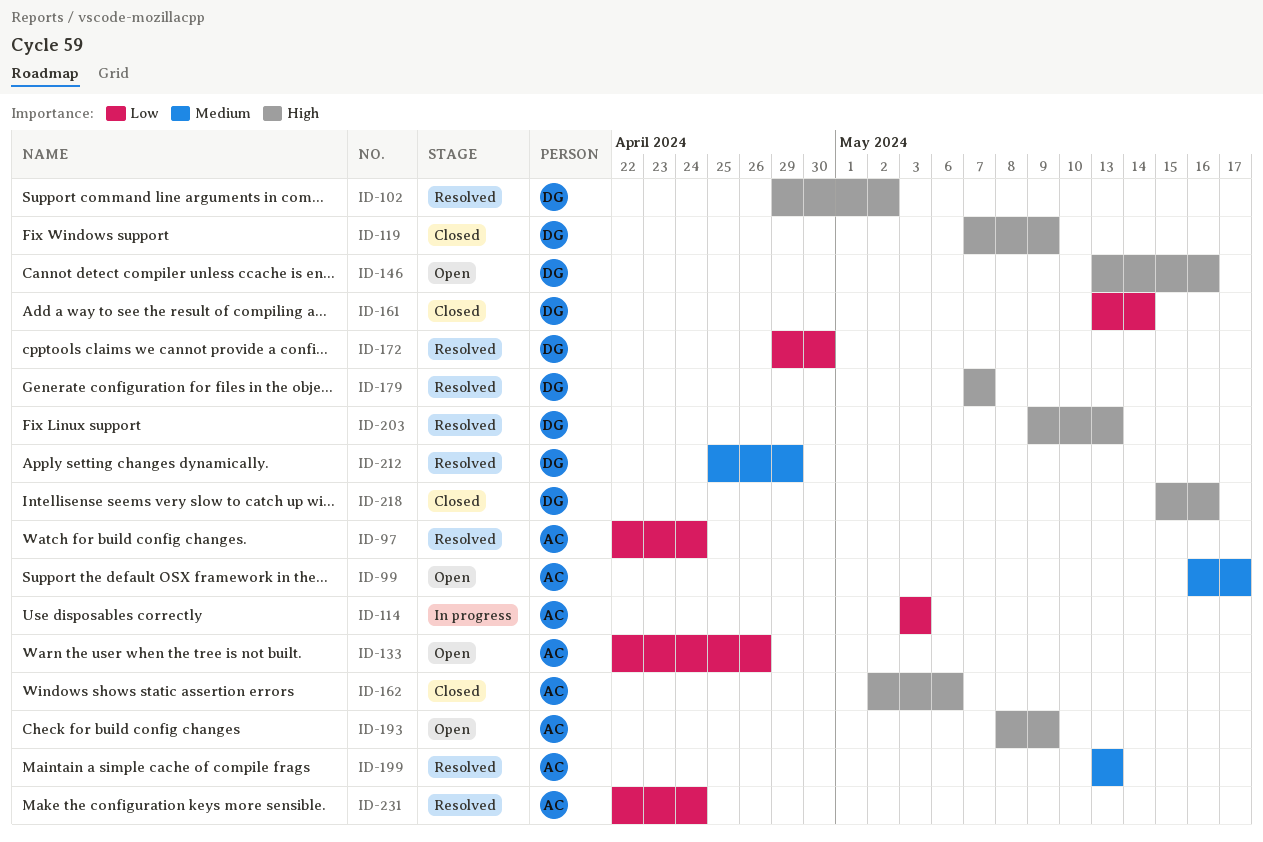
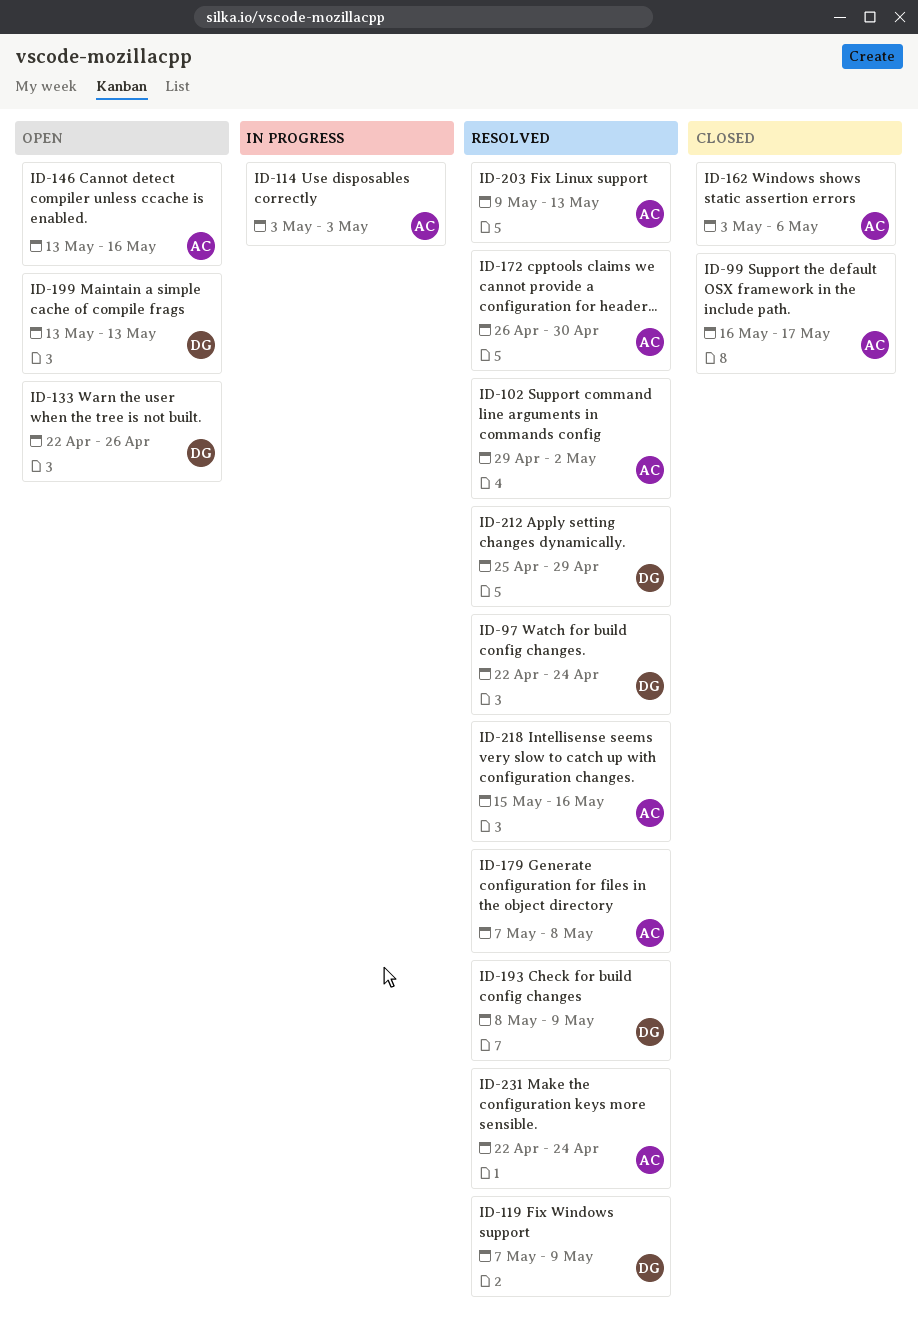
ID-97, owner: AC -> DG
ID-99, status: Open -> Closed
ID-102, owner: DG -> AC
ID-119, status: Closed -> Resolved
ID-133, owner: AC -> DG
ID-146, owner: DG -> AC
ID-161: present -> none
ID-162, start: May 2 -> May 3
ID-172, owner: DG -> AC
ID-172, start: Apr 29 -> Apr 26
ID-179, owner: DG -> AC
ID-179, due: May 7 -> May 8
ID-193, status: Open -> Resolved
ID-193, owner: AC -> DG
ID-199, status: Resolved -> Open
ID-199, owner: AC -> DG
ID-203, owner: DG -> AC
ID-218, status: Closed -> Resolved
ID-218, owner: DG -> AC

